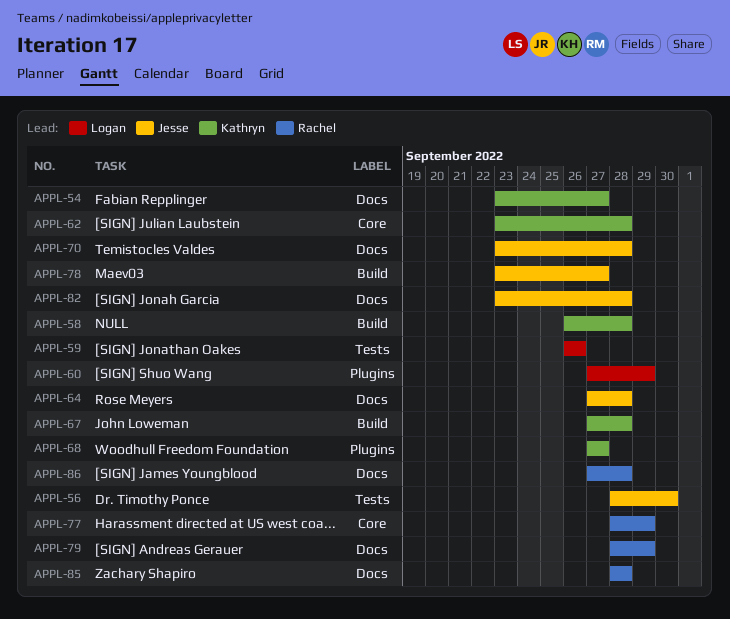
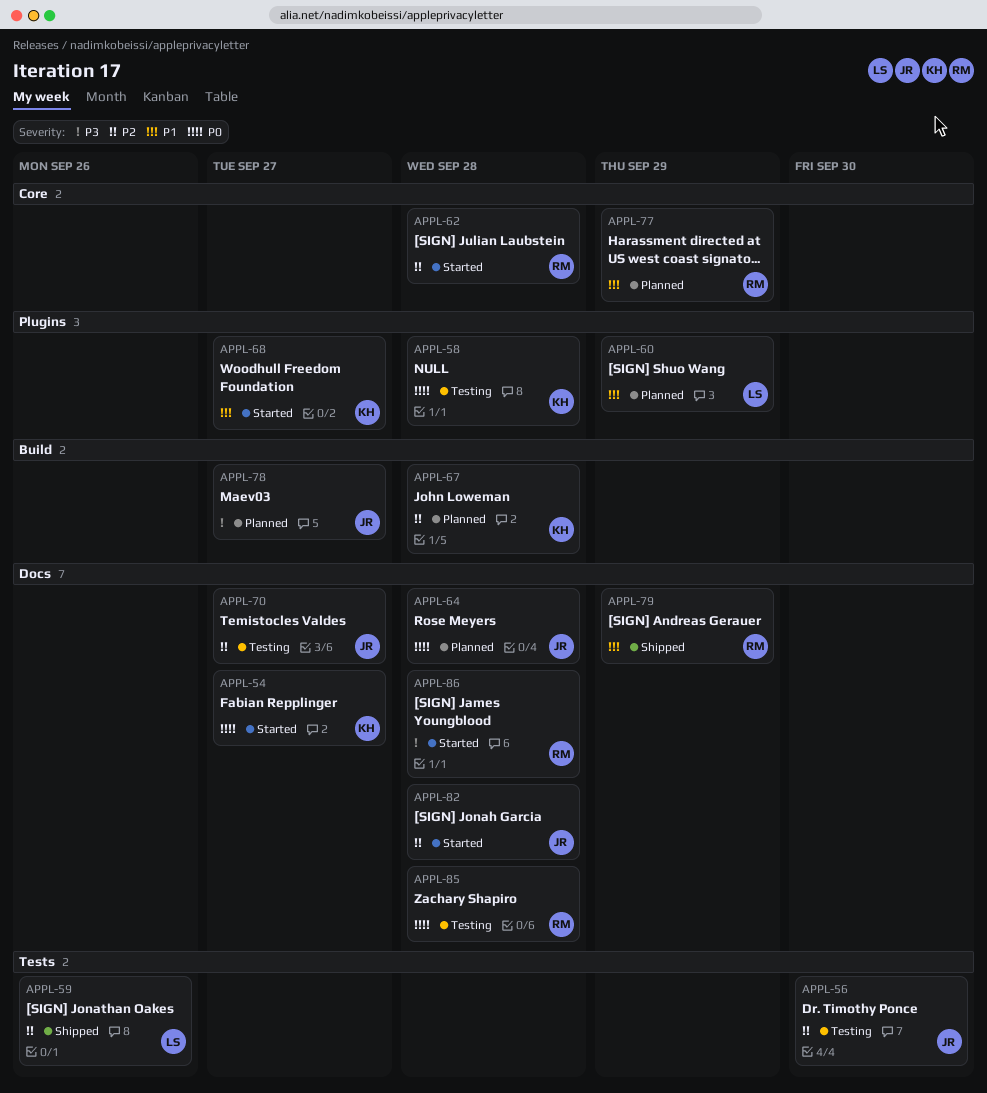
APPL-58, label: Build -> Plugins
APPL-62, owner: Kathryn -> Rachel
APPL-70, due: Sep 28 -> Sep 27

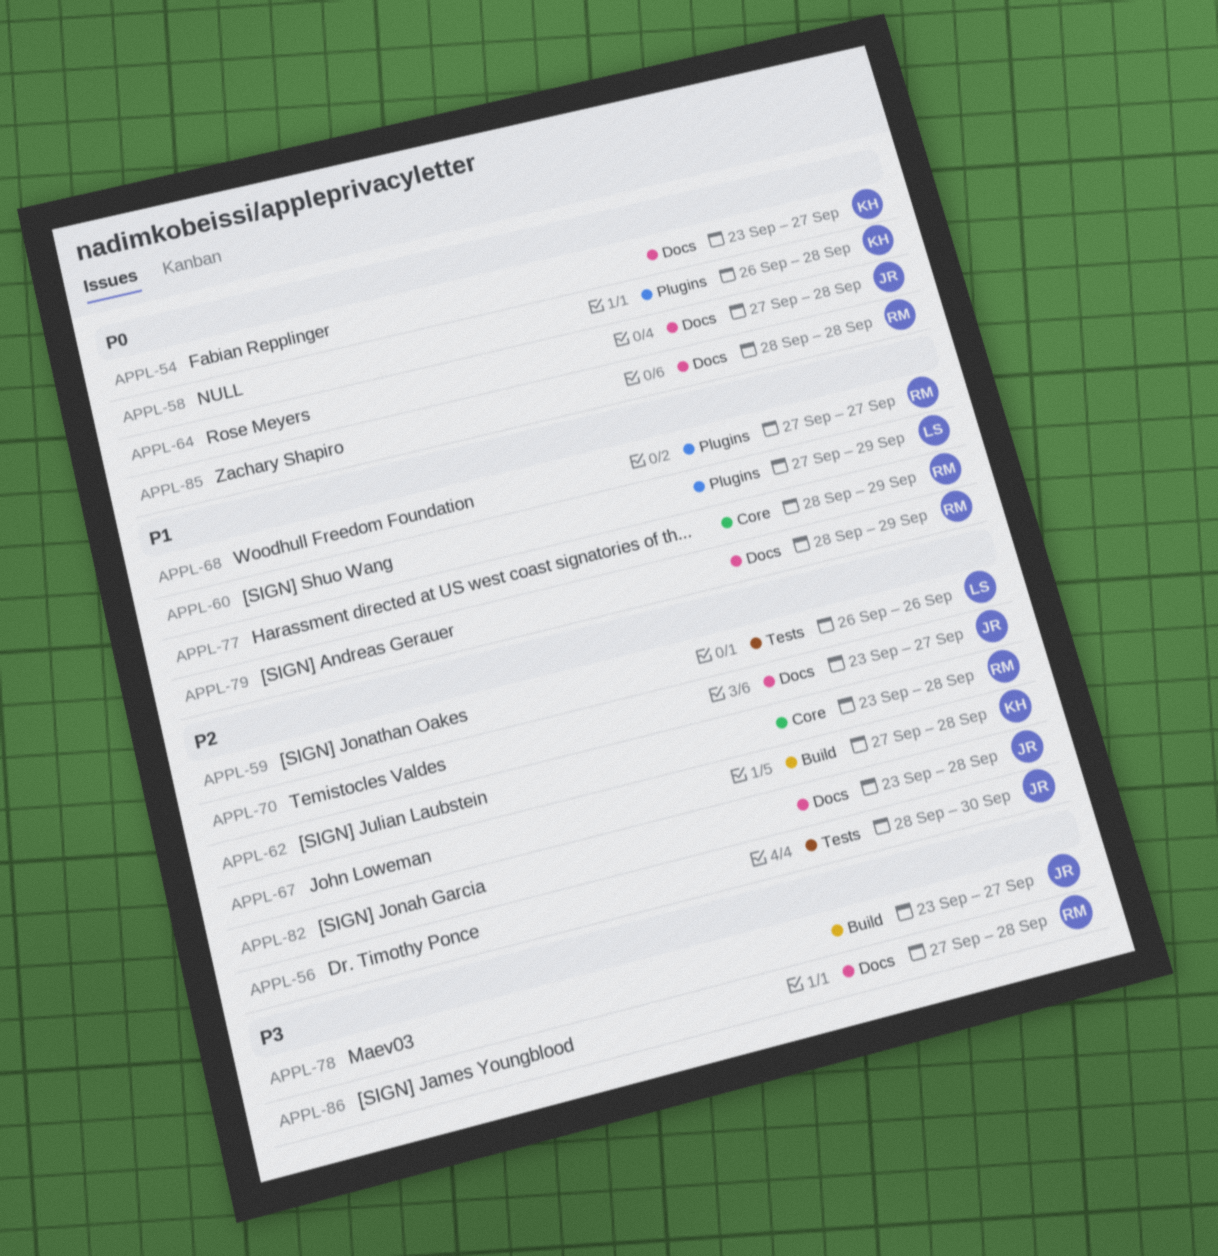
APPL-68, owner: KH -> RM

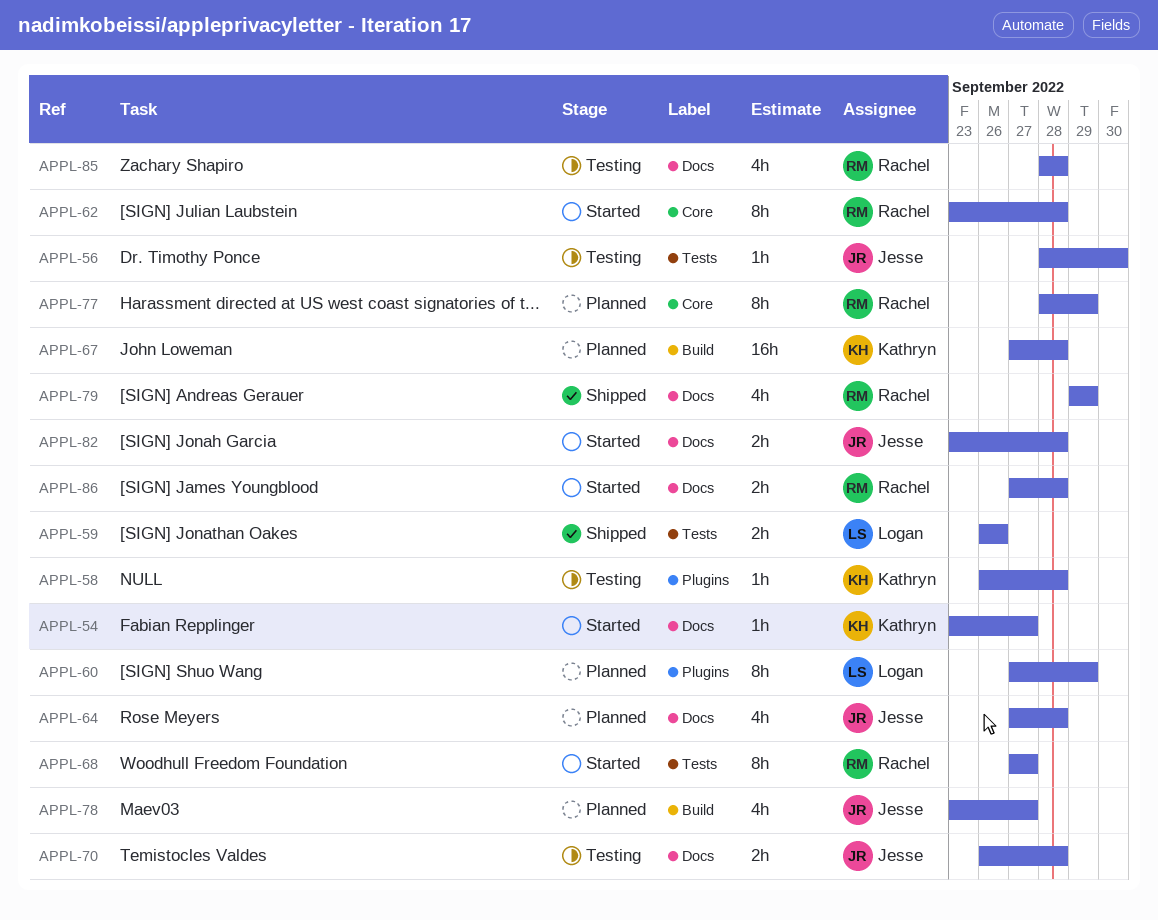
APPL-68, label: Plugins -> Tests
APPL-70, start: Sep 23 -> Sep 26
APPL-70, due: Sep 27 -> Sep 28
APPL-79, start: Sep 28 -> Sep 29

